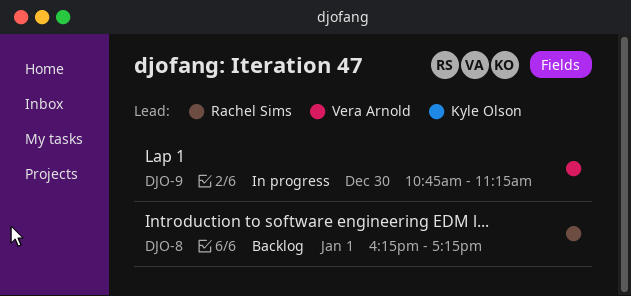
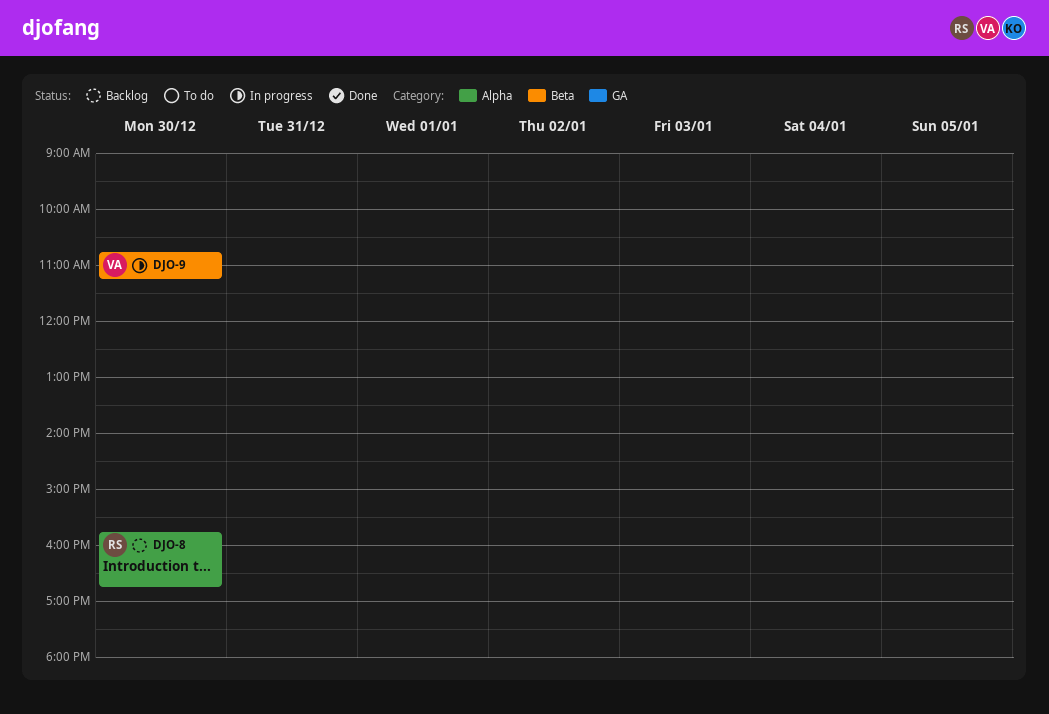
DJO-8, day: Jan 1 -> Dec 30
DJO-8, begins: 16:15 -> 15:45
DJO-8, ends: 17:15 -> 16:45

